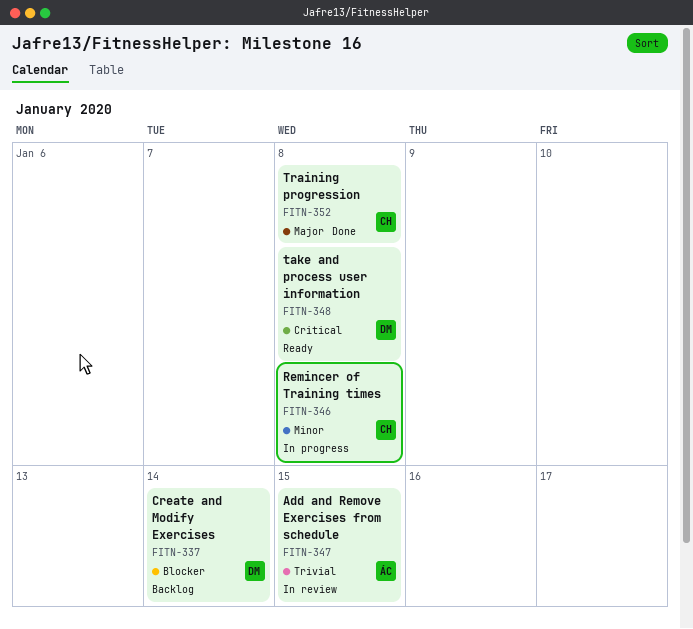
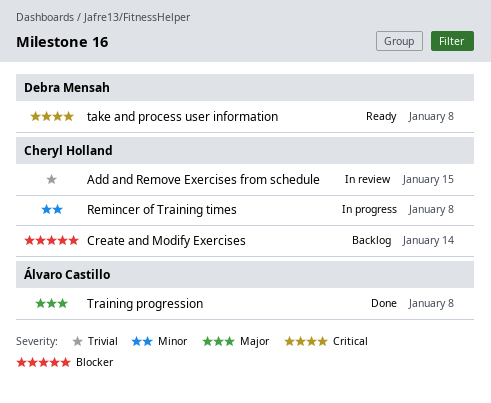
Add and Remove Exercises from schedule, owner: Álvaro Castillo -> Cheryl Holland
Create and Modify Exercises, owner: Debra Mensah -> Cheryl Holland
Training progression, owner: Cheryl Holland -> Álvaro Castillo

